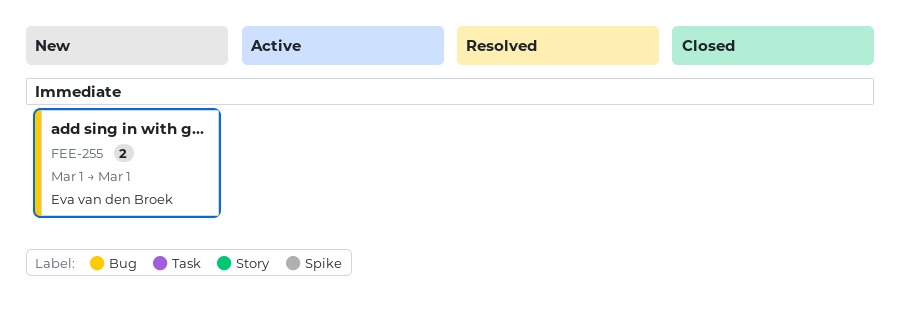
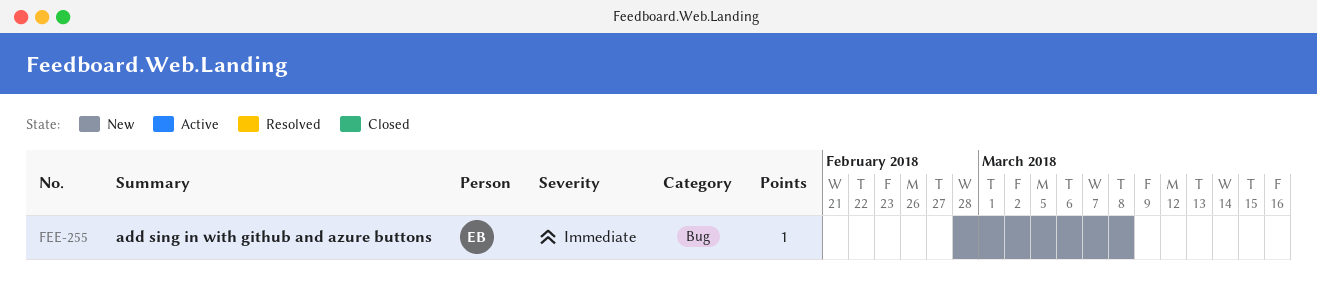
FEE-255, estimate: 2 -> 1
FEE-255, start: Mar 1 -> Feb 28
FEE-255, due: Mar 1 -> Mar 8

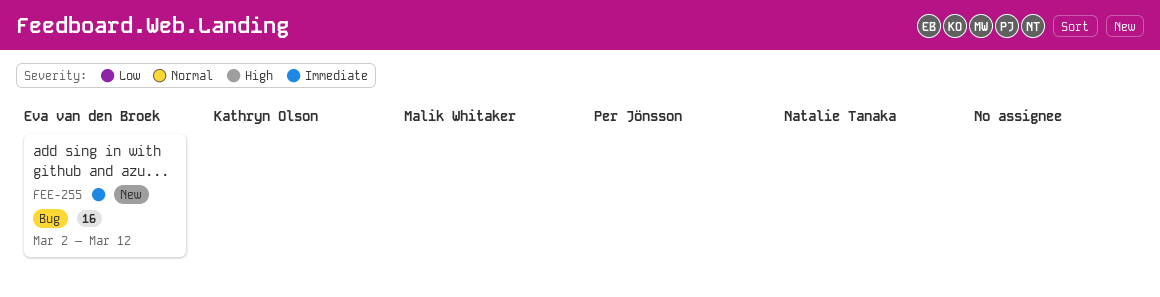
FEE-255, estimate: 1 -> 16
FEE-255, start: Feb 28 -> Mar 2
FEE-255, due: Mar 8 -> Mar 12

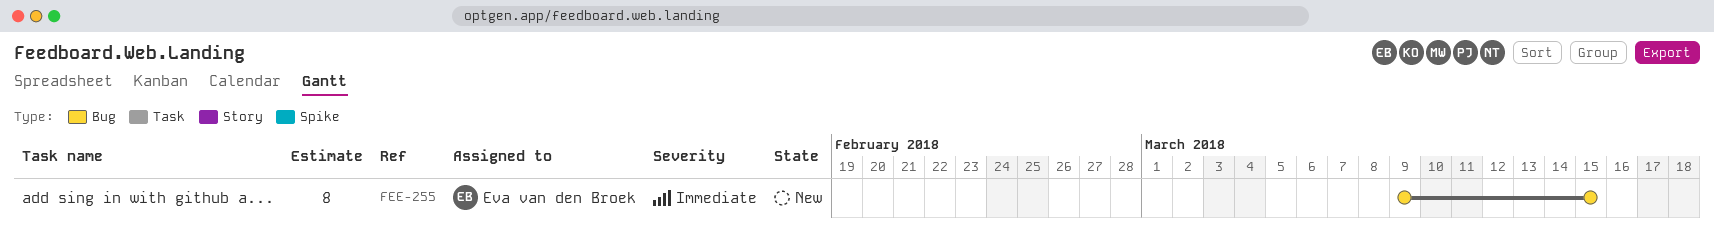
FEE-255, estimate: 16 -> 8
FEE-255, start: Mar 2 -> Mar 9
FEE-255, due: Mar 12 -> Mar 15

